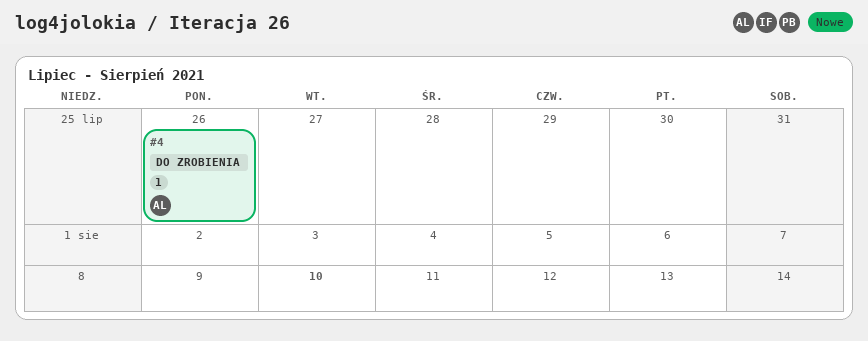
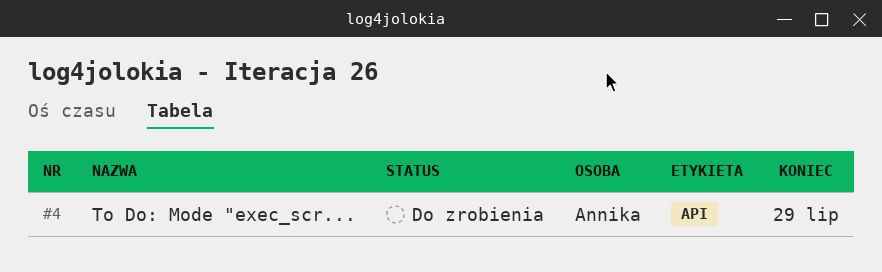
#4, due: Jul 26 -> Jul 29

